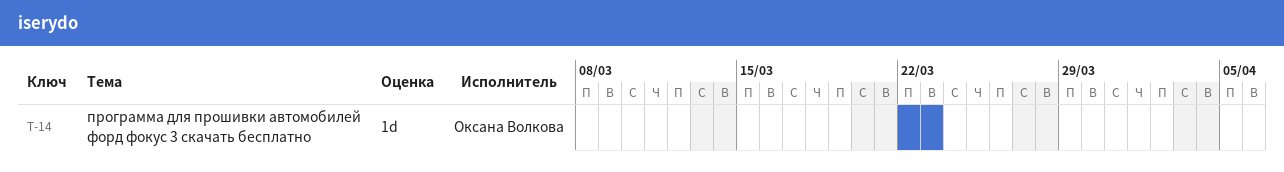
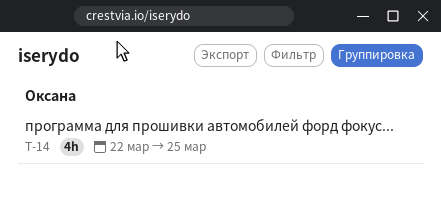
T-14, estimate: 1d -> 4h
T-14, due: Mar 23 -> Mar 25

